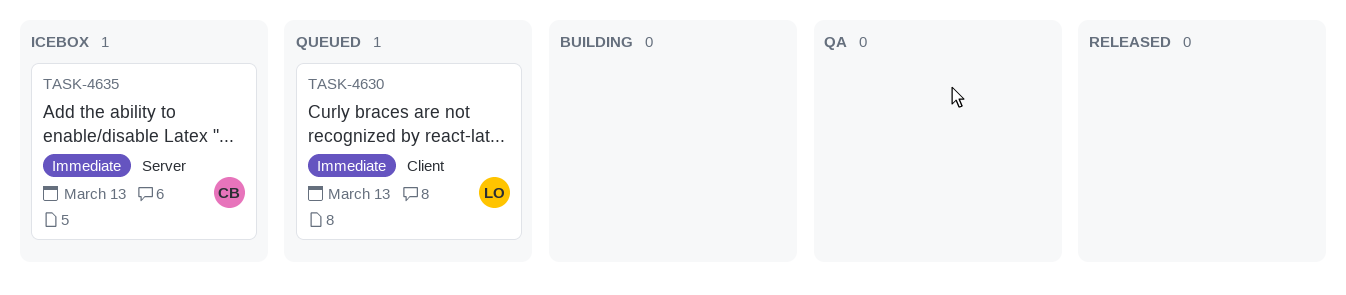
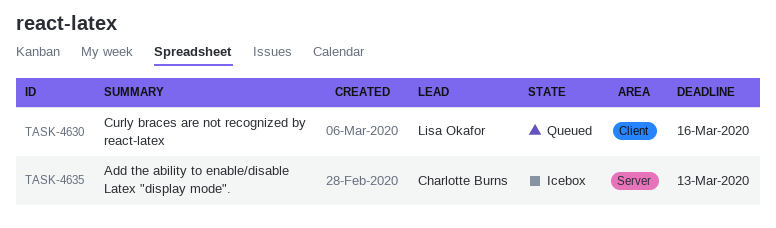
TASK-4630, due: Mar 13 -> Mar 16

